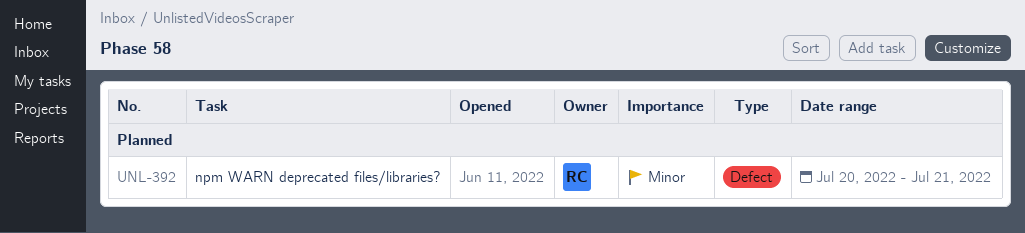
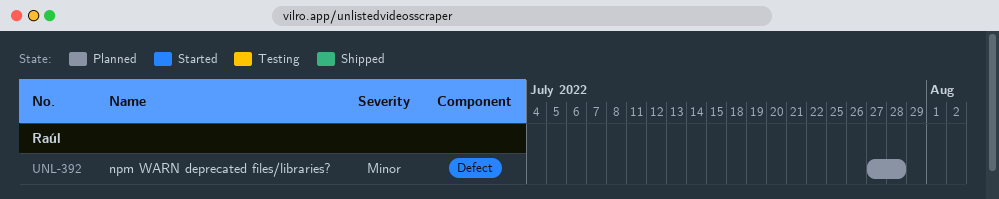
UNL-392, start: Jul 20 -> Jul 27
UNL-392, due: Jul 21 -> Jul 28

